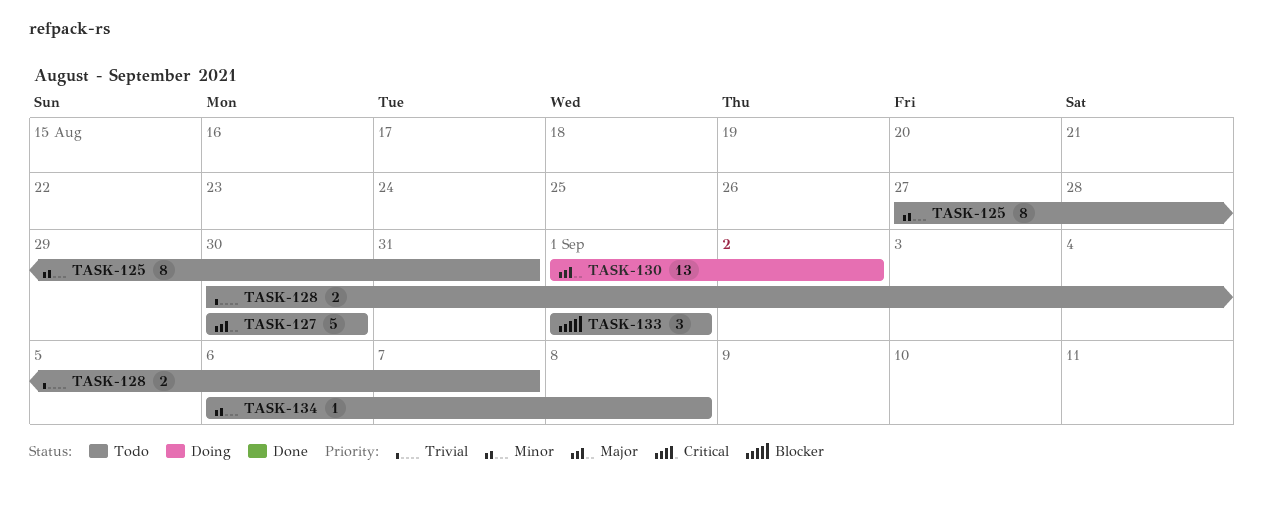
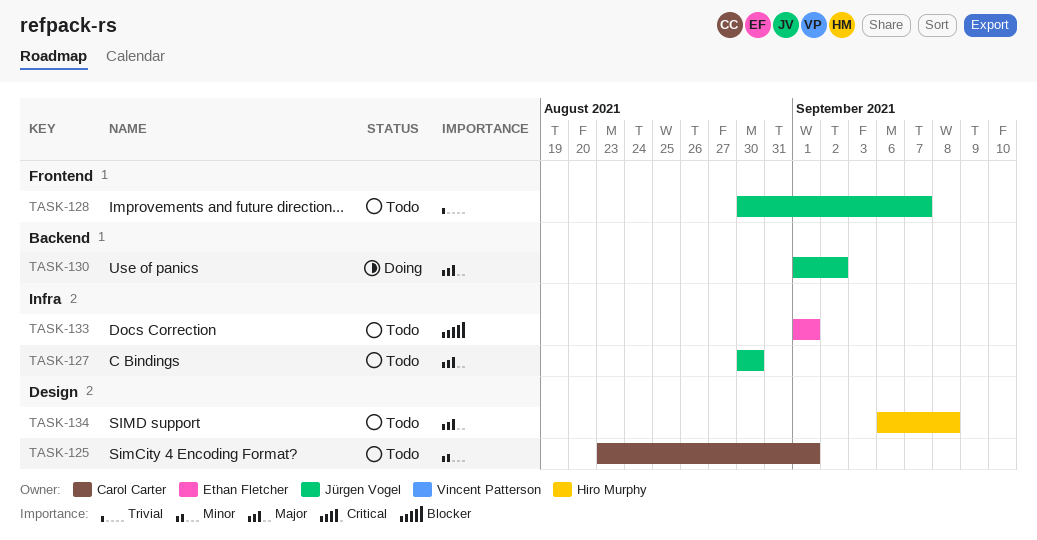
TASK-125, start: Aug 27 -> Aug 23
TASK-125, due: Aug 31 -> Sep 1
TASK-134, priority: Minor -> Major

